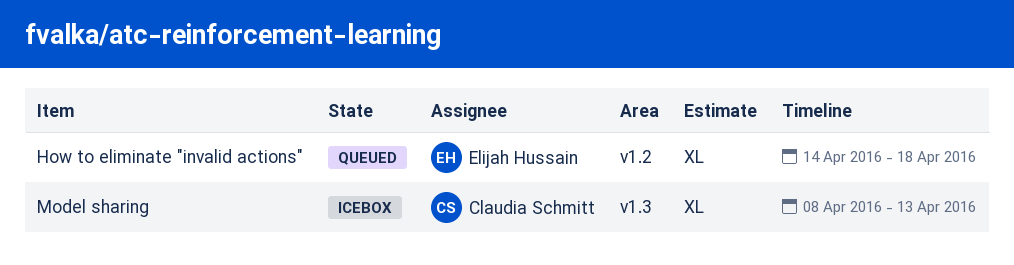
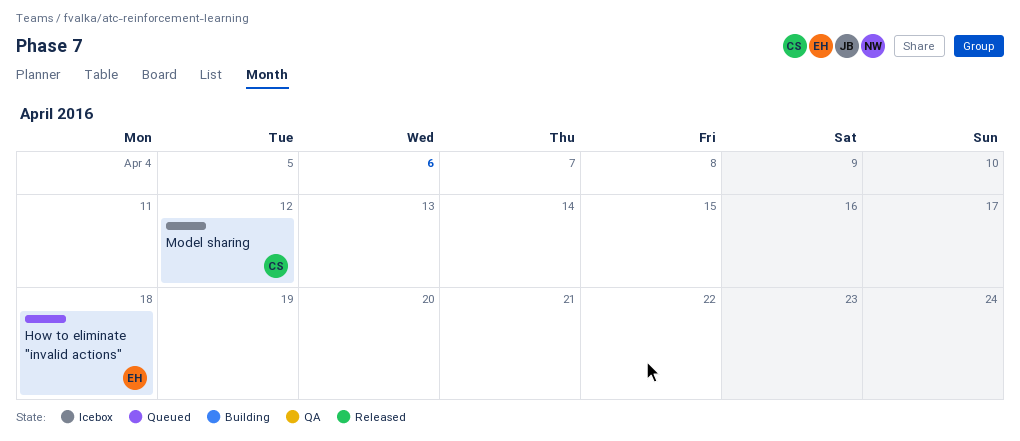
Model sharing, due: Apr 13 -> Apr 12

